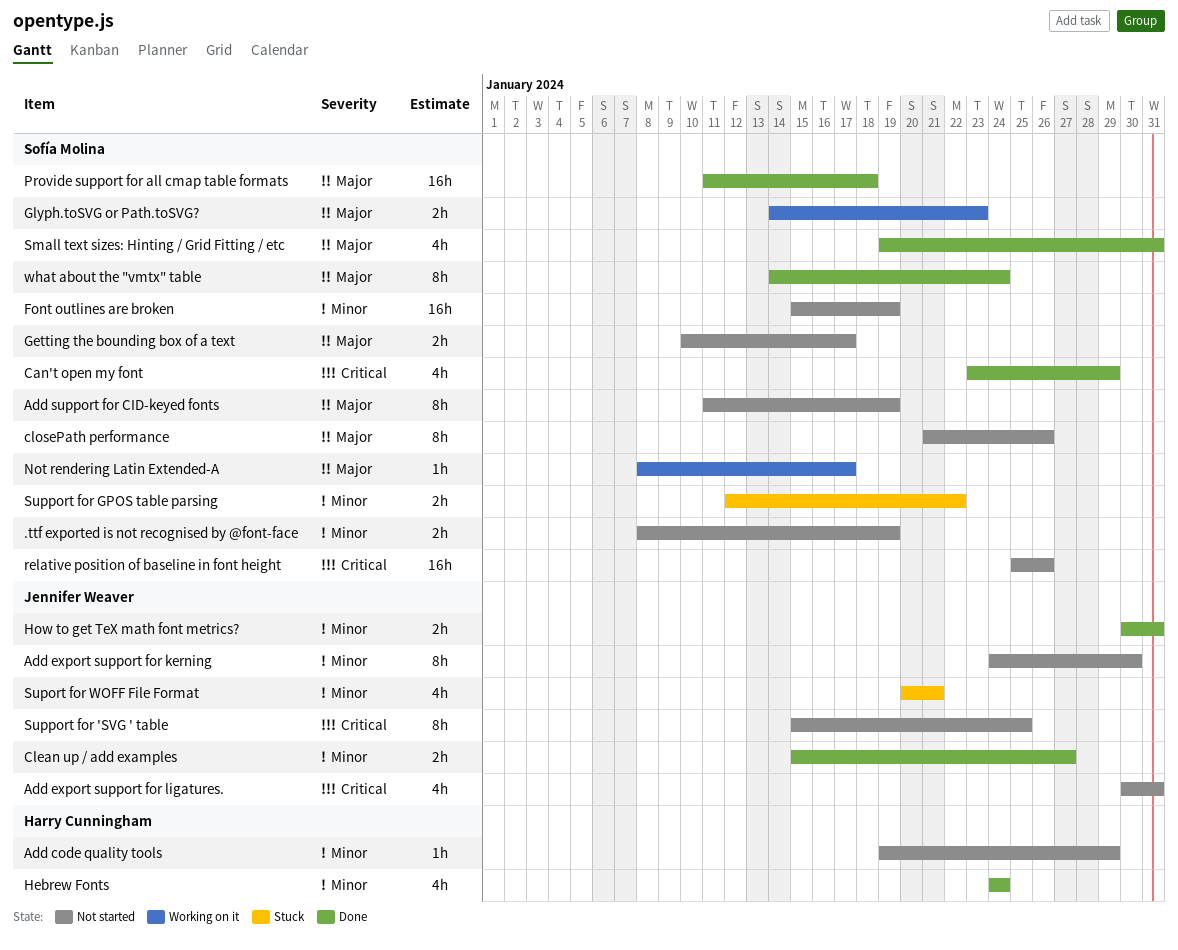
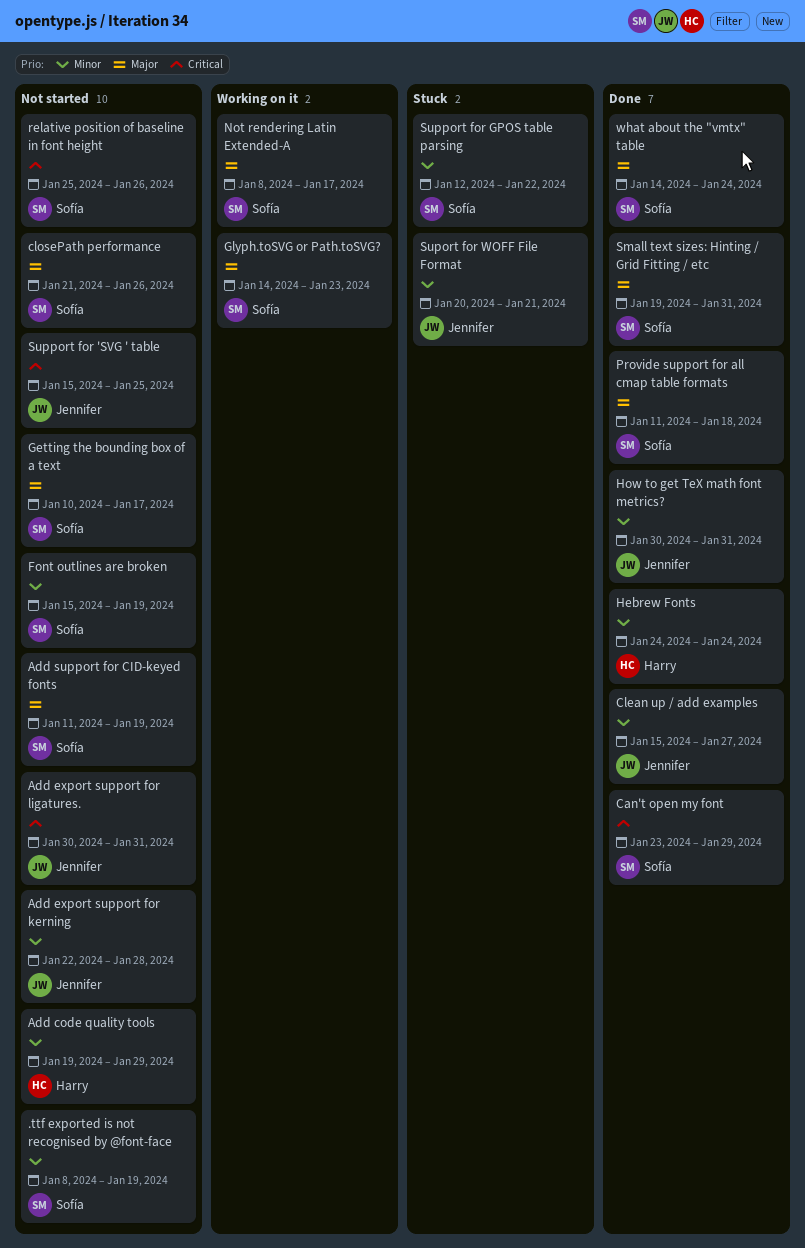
Add export support for kerning, start: Jan 24 -> Jan 22
Add export support for kerning, due: Jan 30 -> Jan 28

